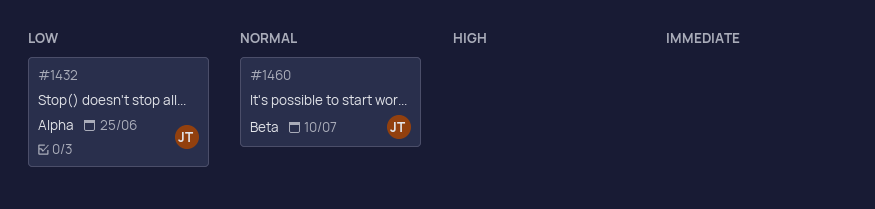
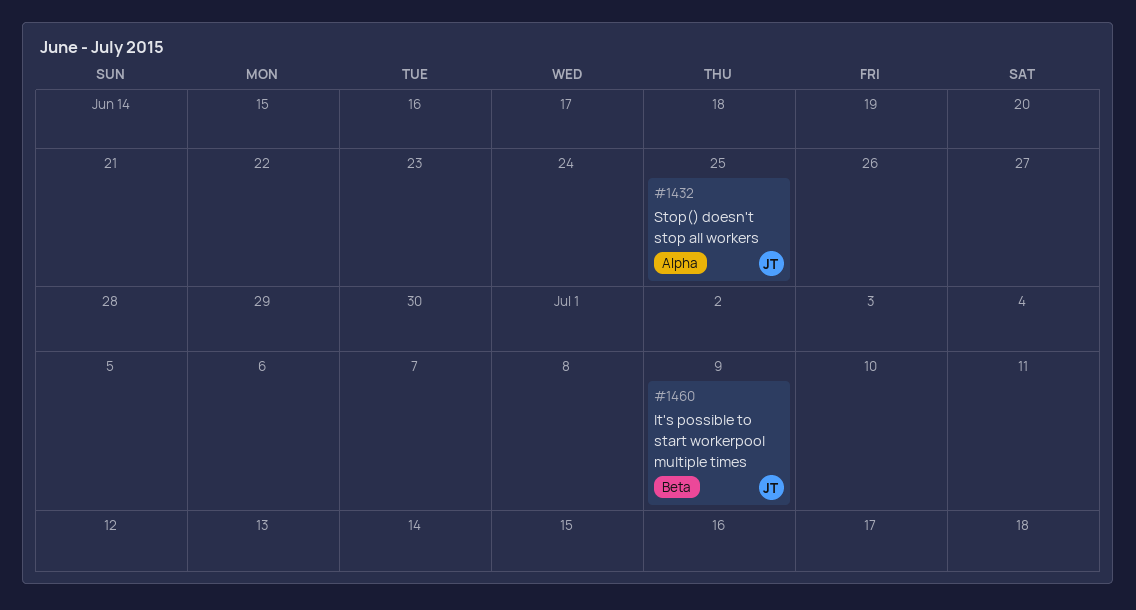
#1460, due: Jul 10 -> Jul 9

